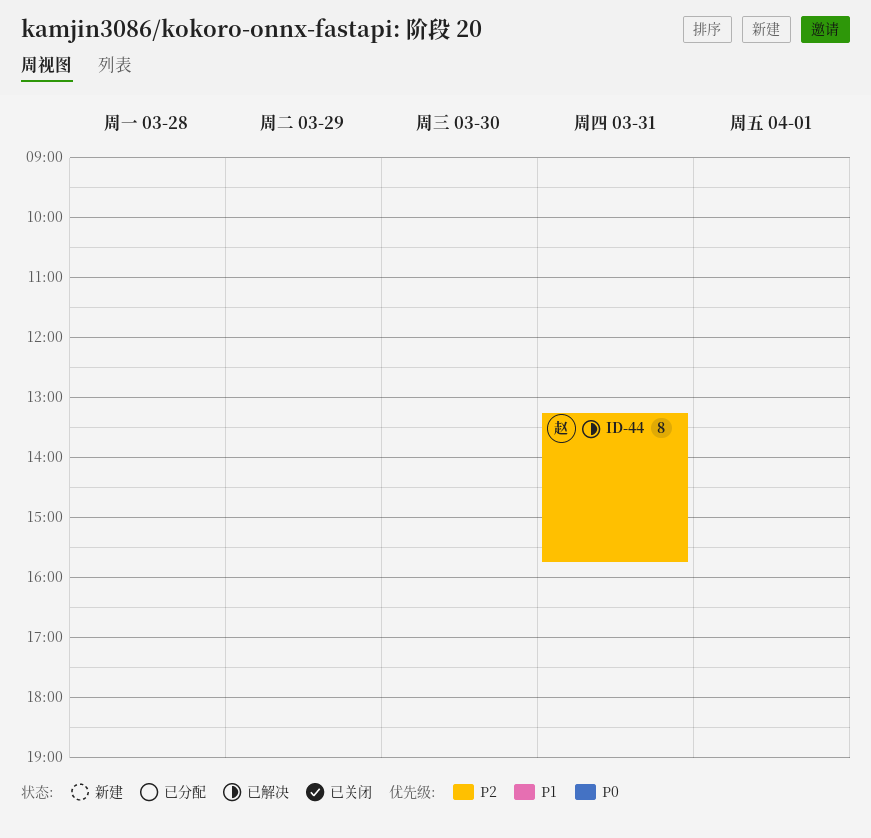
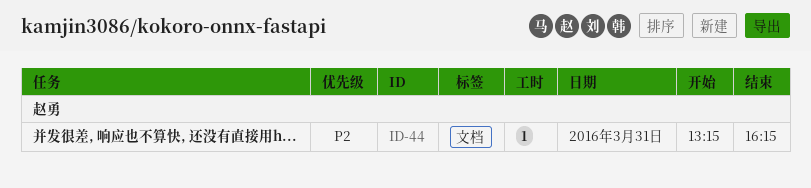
ID-44, estimate: 8 -> 1
ID-44, ends: 15:45 -> 16:15

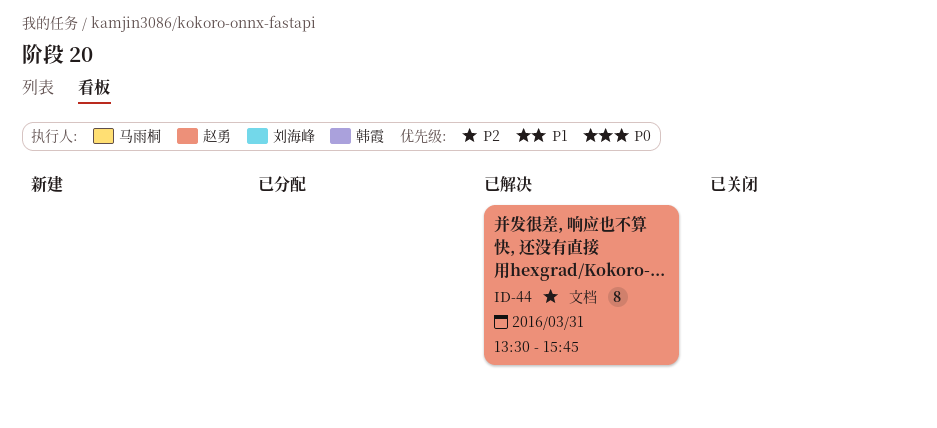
ID-44, estimate: 1 -> 8
ID-44, begins: 13:15 -> 13:30
ID-44, ends: 16:15 -> 15:45

